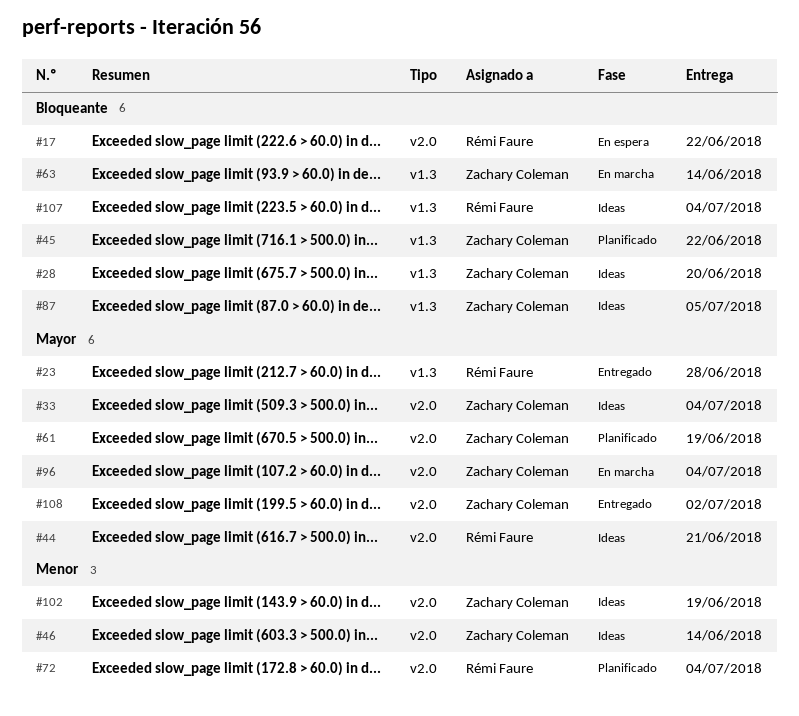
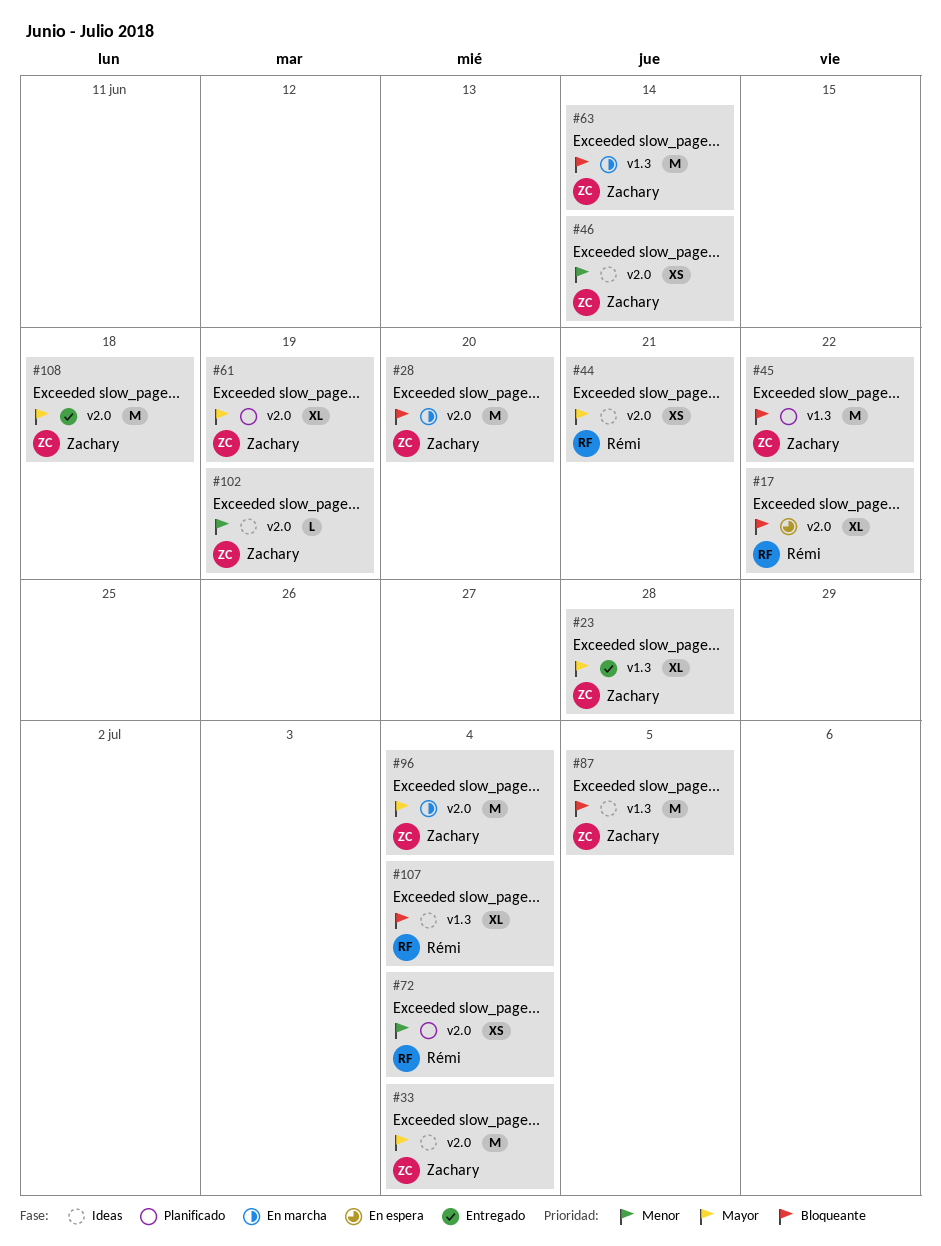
#23, owner: Rémi Faure -> Zachary Coleman
#28, status: Ideas -> En marcha
#28, label: v1.3 -> v2.0
#108, due: Jul 2 -> Jun 18

